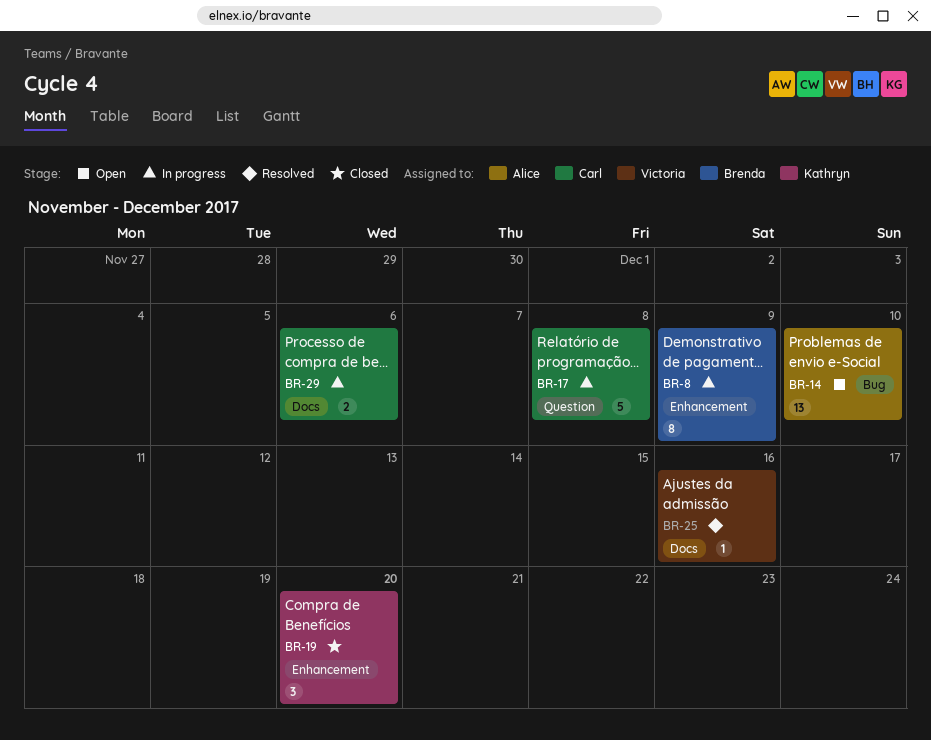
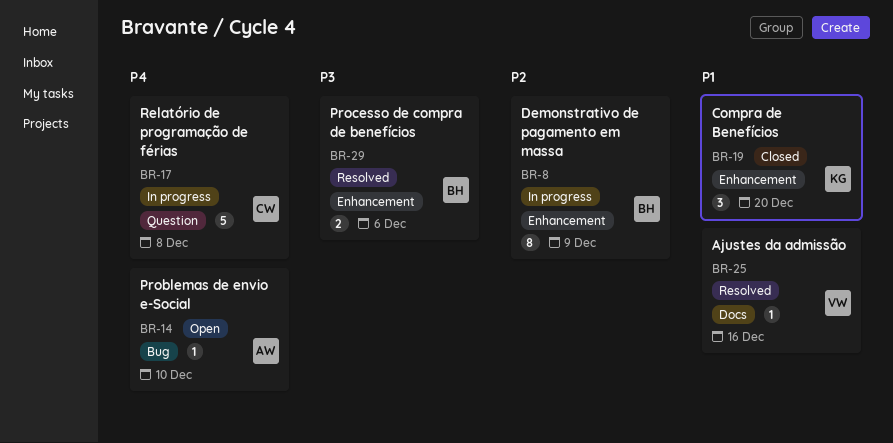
BR-14, estimate: 13 -> 1
BR-29, status: In progress -> Resolved
BR-29, owner: Carl -> Brenda
BR-29, label: Docs -> Enhancement

